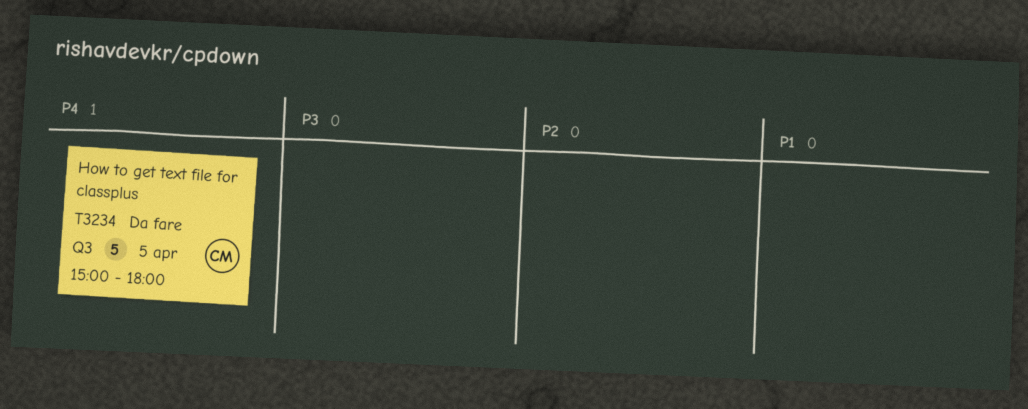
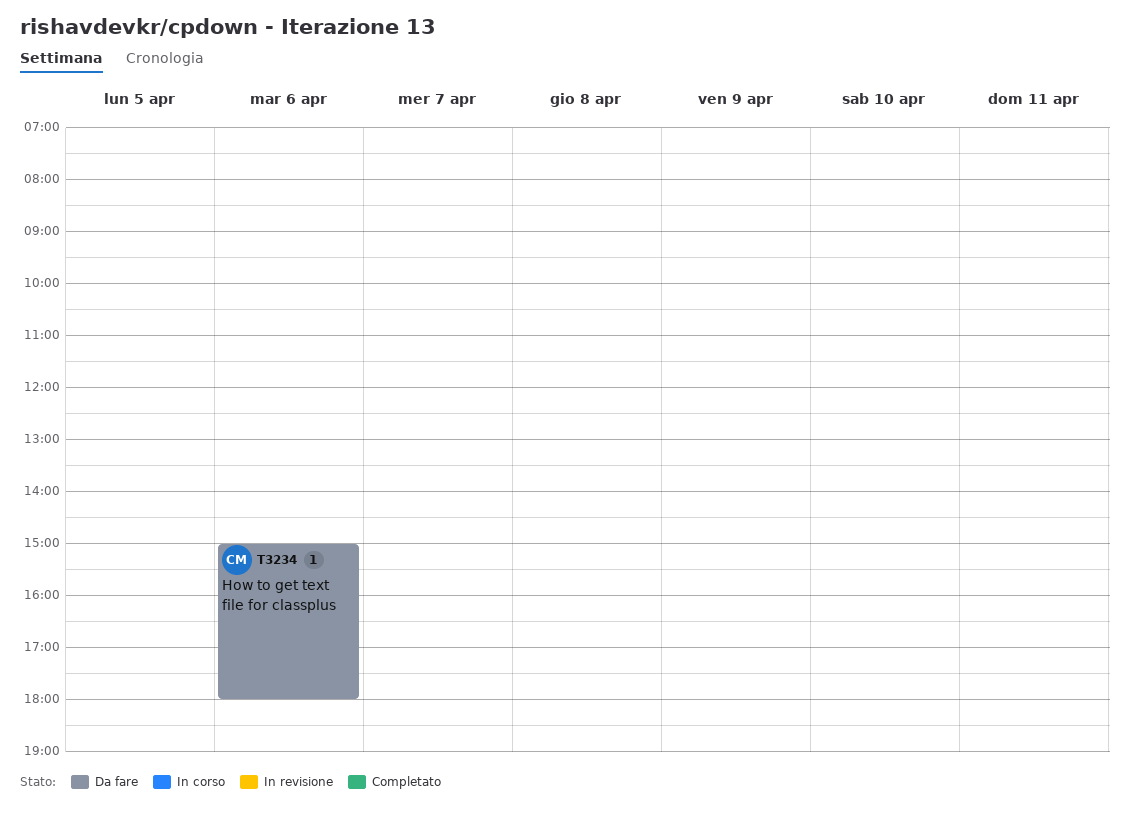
T3234, estimate: 5 -> 1
T3234, day: Apr 5 -> Apr 6

